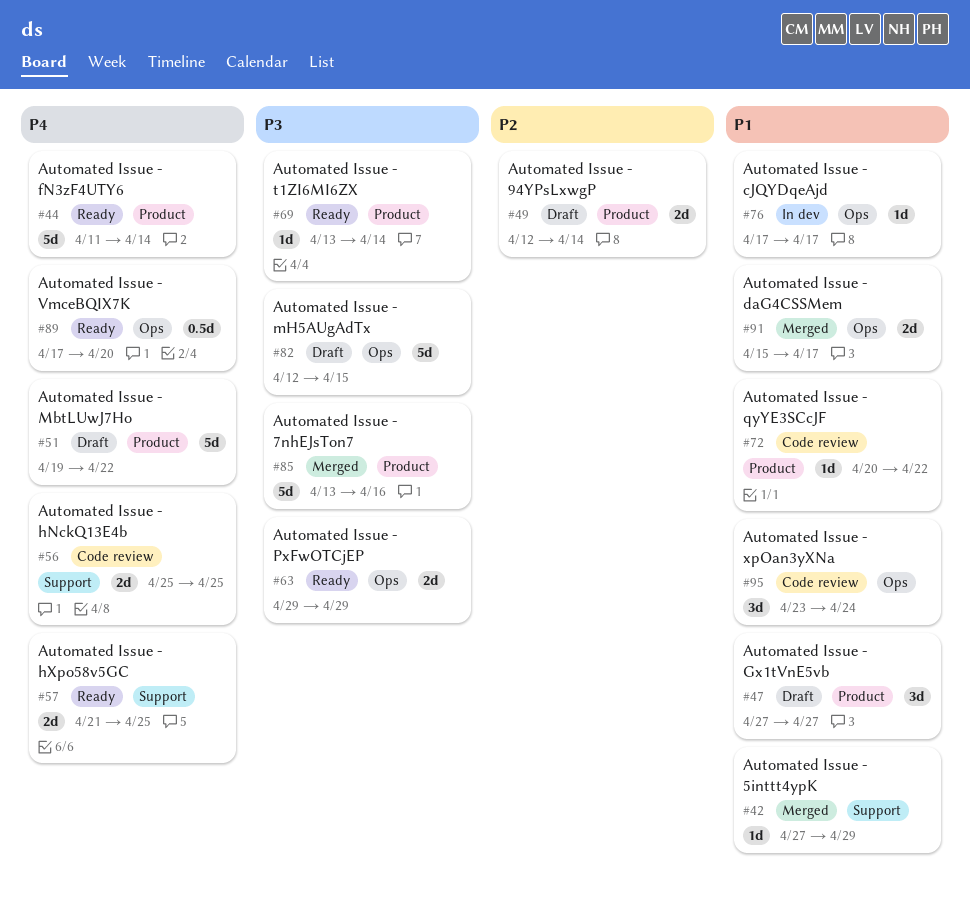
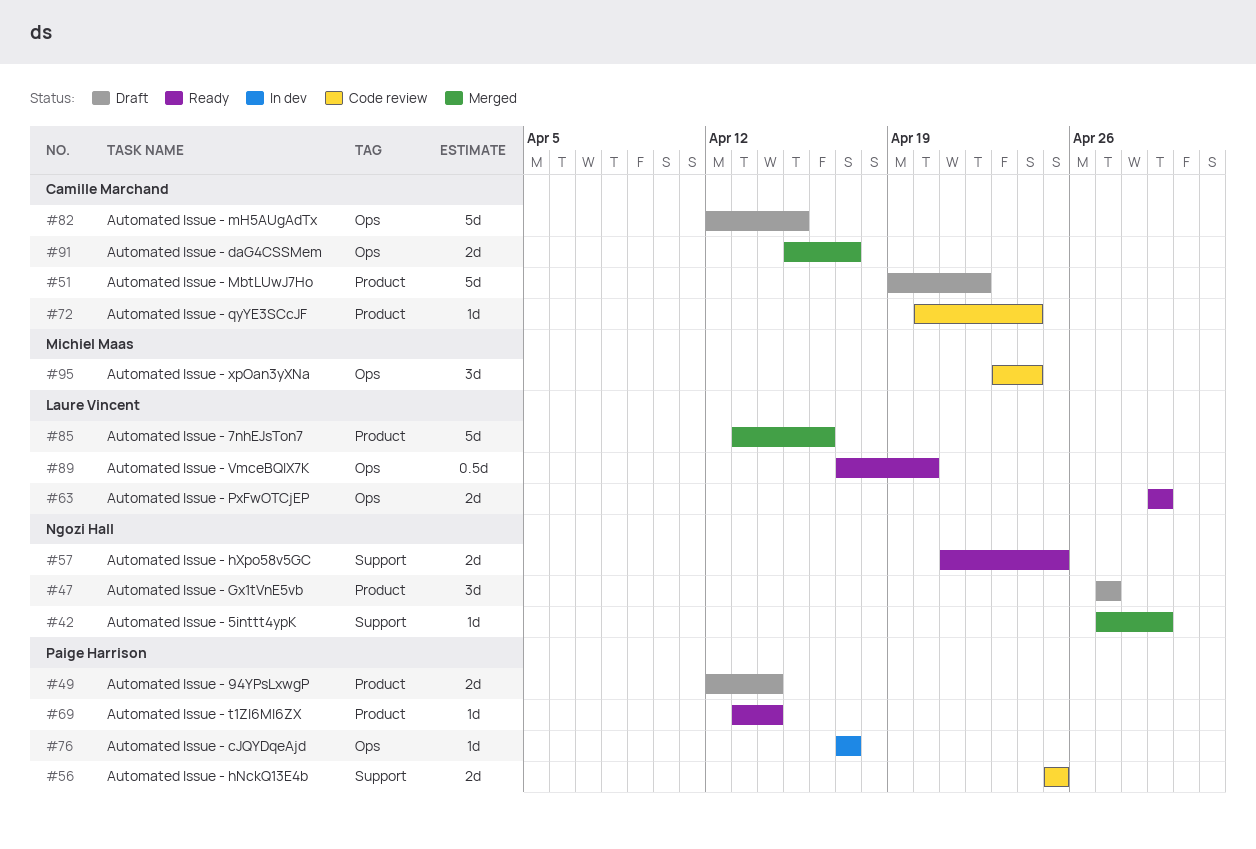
#44: present -> none
#72, due: Apr 22 -> Apr 24

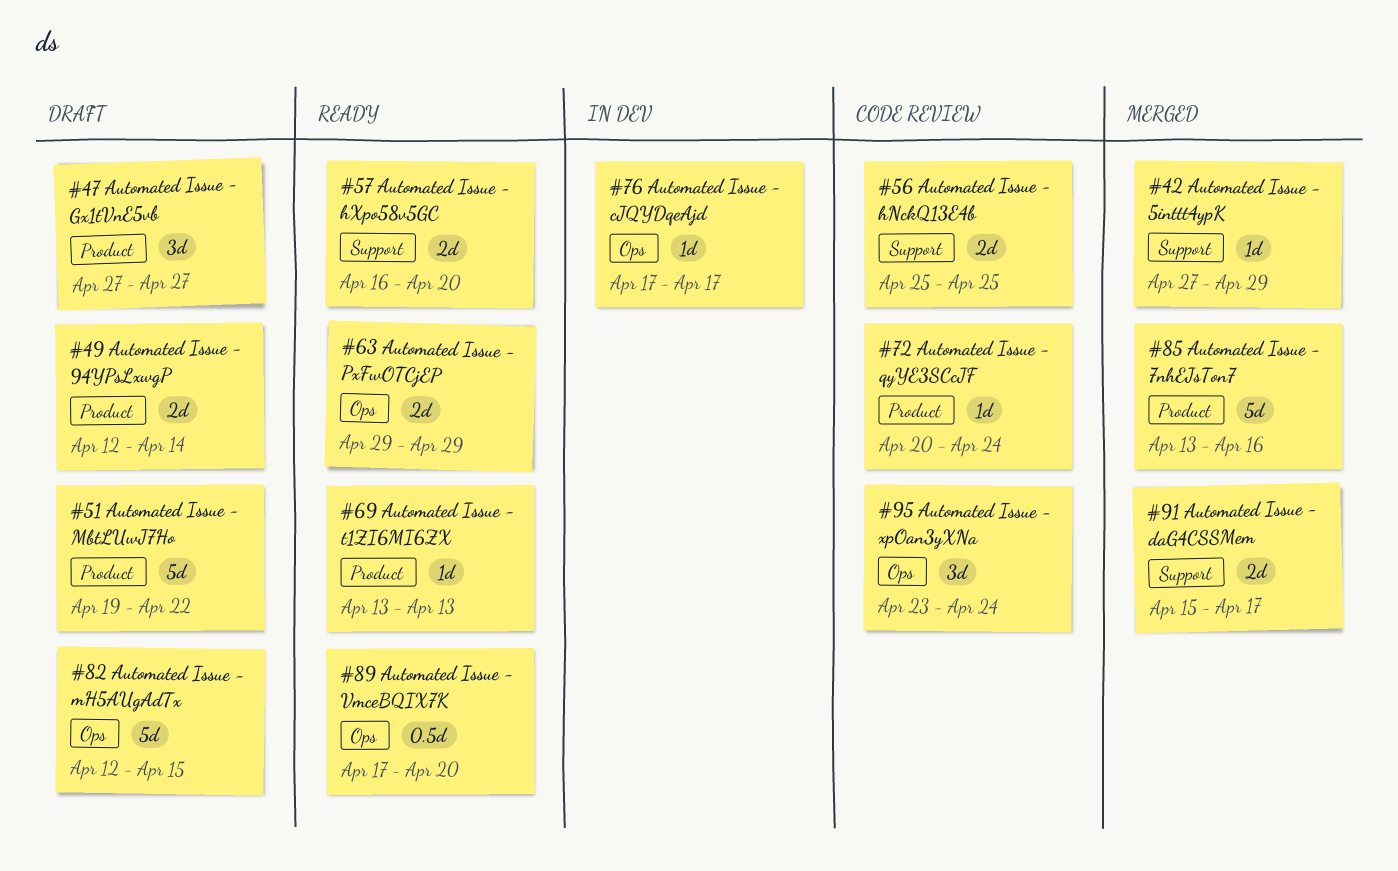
#57, start: Apr 21 -> Apr 16
#57, due: Apr 25 -> Apr 20
#69, due: Apr 14 -> Apr 13
#91, label: Ops -> Support

